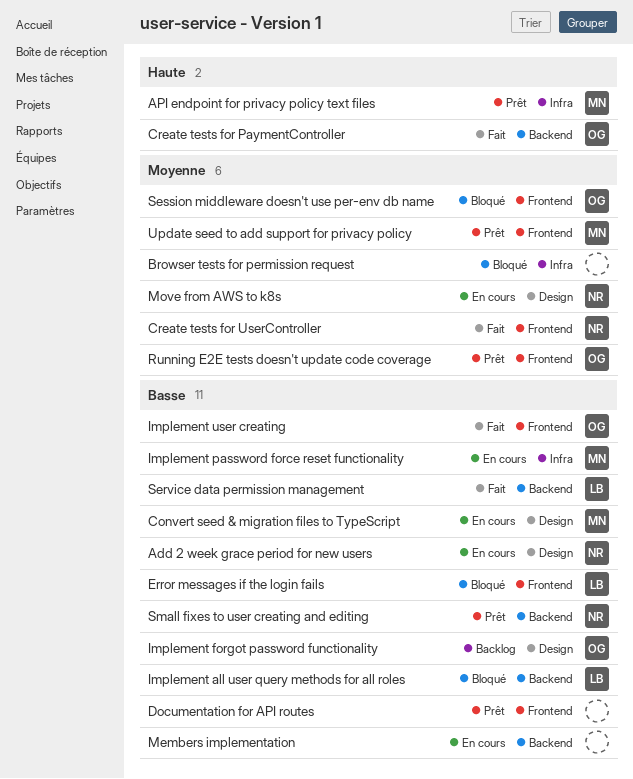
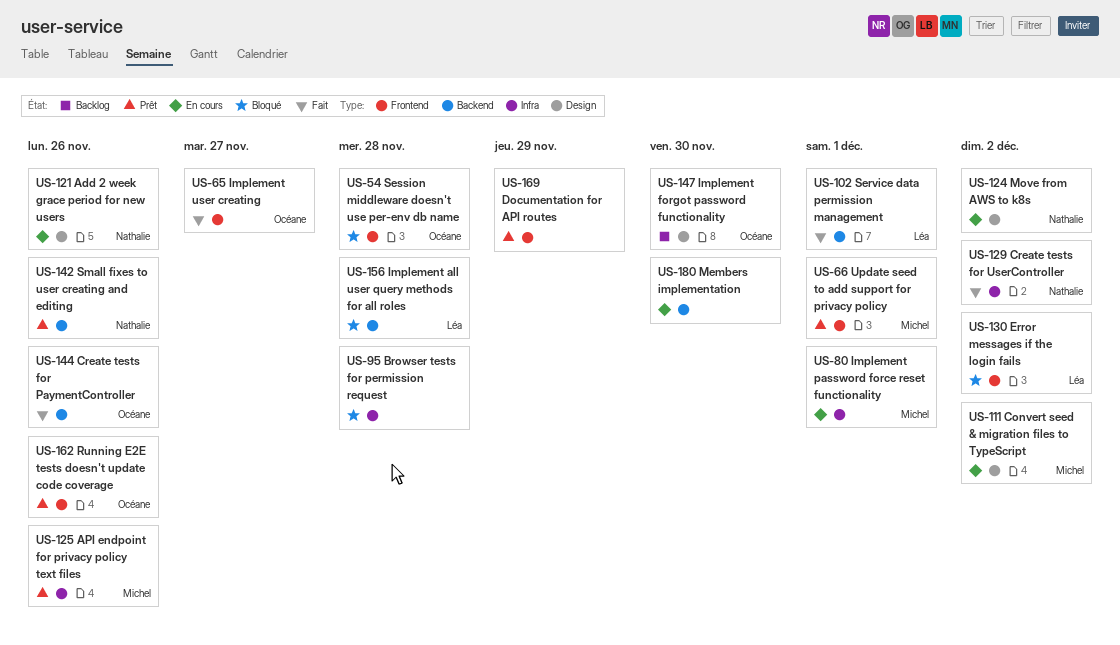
Create tests for UserController, label: Frontend -> Infra

